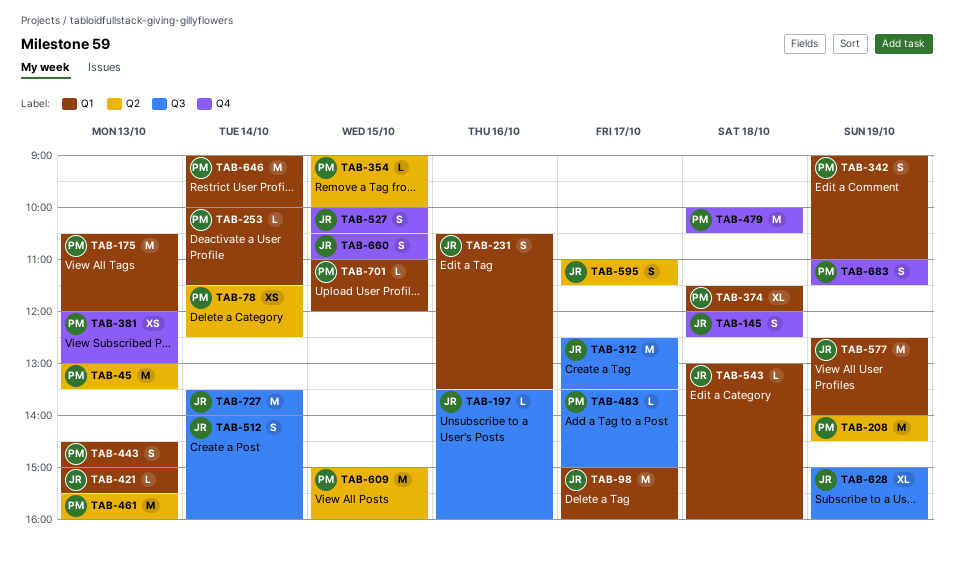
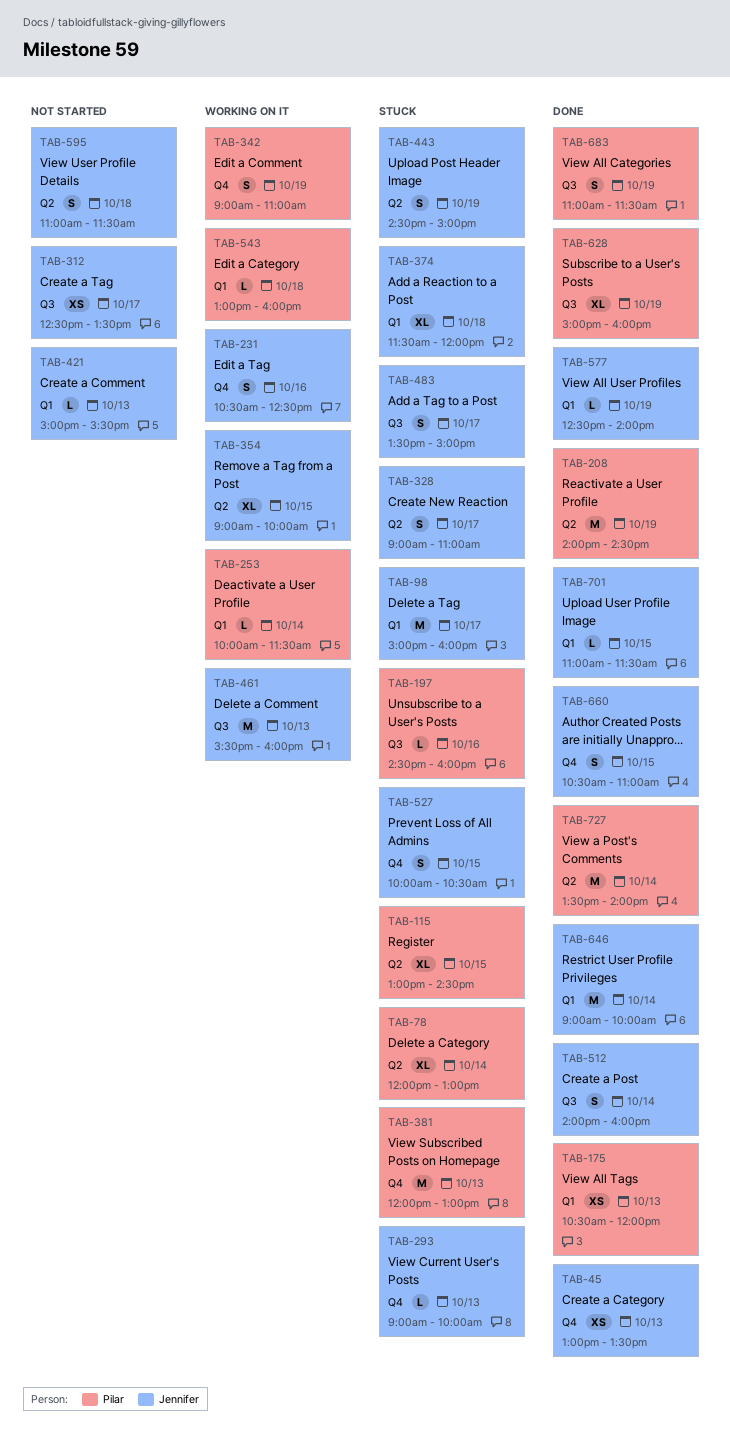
TAB-45, owner: Pilar -> Jennifer
TAB-45, label: Q2 -> Q4
TAB-45, estimate: M -> XS
TAB-78, estimate: XS -> XL
TAB-78, begins: 11:30 -> 12:00
TAB-78, ends: 12:30 -> 13:00
TAB-115: none -> present
TAB-145: present -> none
TAB-175, estimate: M -> XS
TAB-197, owner: Jennifer -> Pilar
TAB-197, begins: 13:30 -> 14:30
TAB-231, label: Q1 -> Q4
TAB-231, ends: 13:30 -> 12:30
TAB-293: none -> present
TAB-312, estimate: M -> XS
TAB-328: none -> present
TAB-342, label: Q1 -> Q4
TAB-354, owner: Pilar -> Jennifer
TAB-354, estimate: L -> XL
TAB-374, owner: Pilar -> Jennifer
TAB-381, estimate: XS -> M
TAB-443, owner: Pilar -> Jennifer
TAB-443, label: Q1 -> Q2
TAB-443, day: Oct 13 -> Oct 19
TAB-461, owner: Pilar -> Jennifer
TAB-461, label: Q2 -> Q3
TAB-479: present -> none
TAB-483, owner: Pilar -> Jennifer
TAB-483, estimate: L -> S
TAB-543, owner: Jennifer -> Pilar
TAB-577, estimate: M -> L
TAB-595, day: Oct 17 -> Oct 18
TAB-609: present -> none
TAB-628, owner: Jennifer -> Pilar
TAB-646, owner: Pilar -> Jennifer
TAB-683, label: Q4 -> Q3
TAB-701, owner: Pilar -> Jennifer
TAB-701, ends: 12:00 -> 11:30
TAB-727, owner: Jennifer -> Pilar
TAB-727, label: Q3 -> Q2

